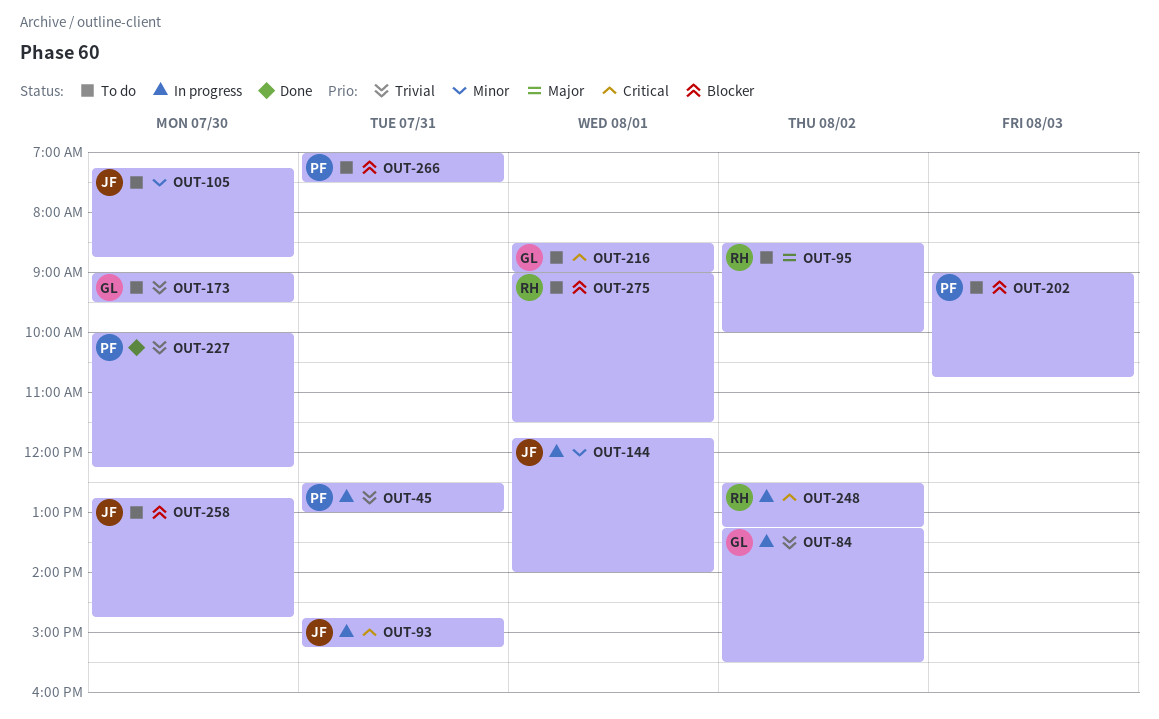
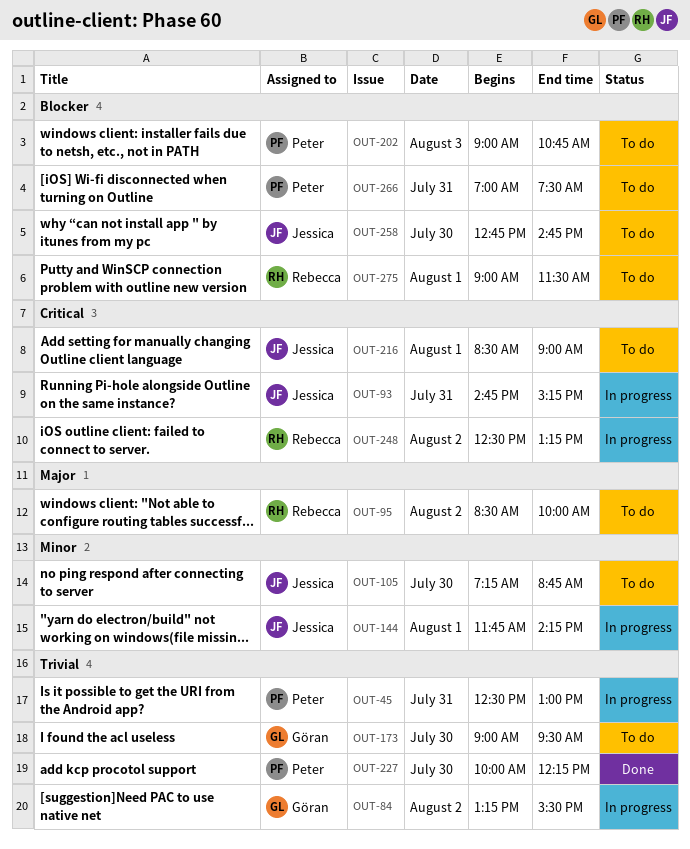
OUT-144, ends: 14:00 -> 14:15
OUT-216, owner: Göran -> Jessica

